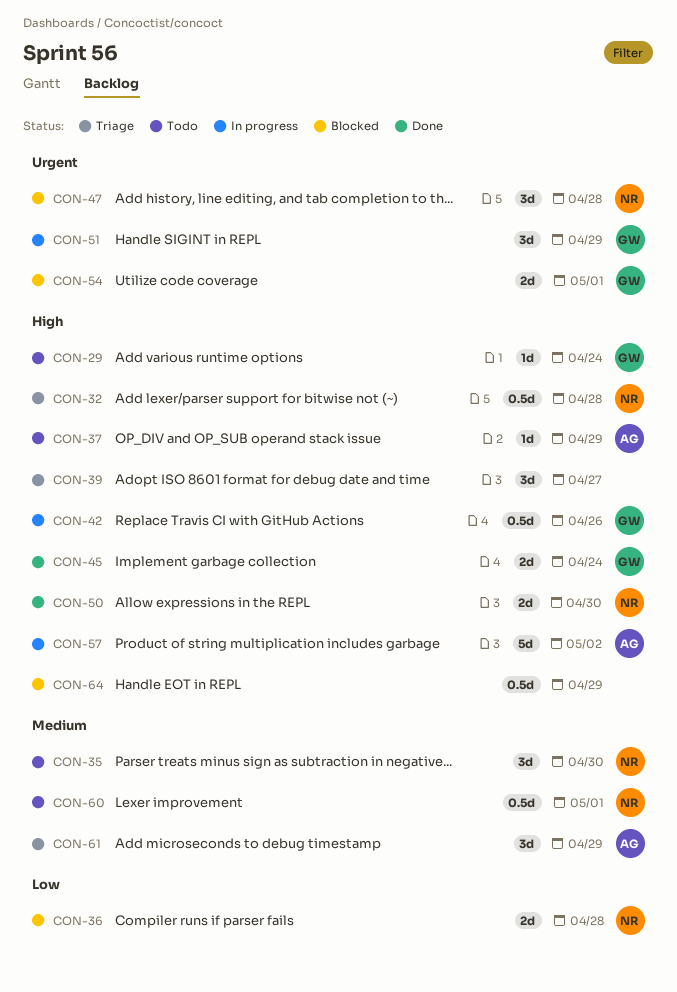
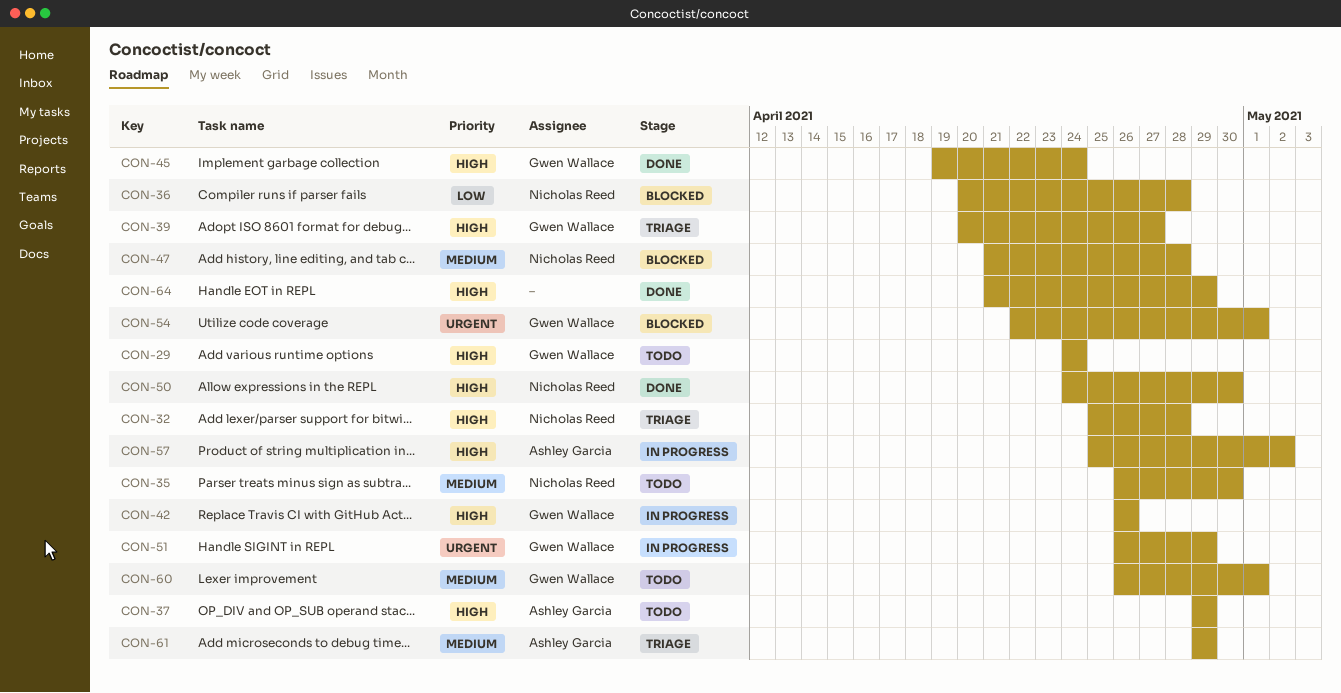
CON-39, owner: none -> Gwen Wallace
CON-47, priority: Urgent -> Medium
CON-60, owner: Nicholas Reed -> Gwen Wallace
CON-64, status: Blocked -> Done

